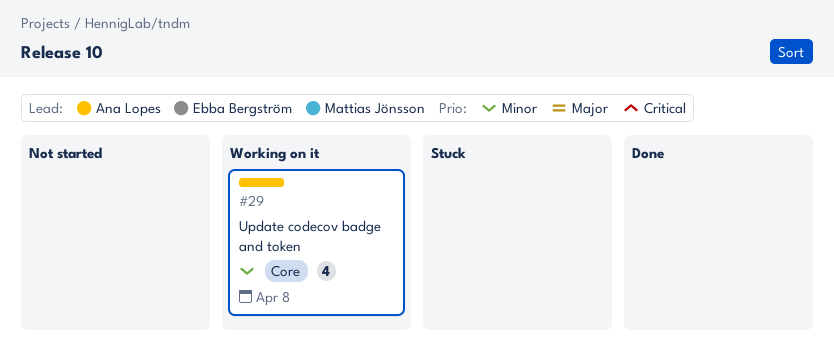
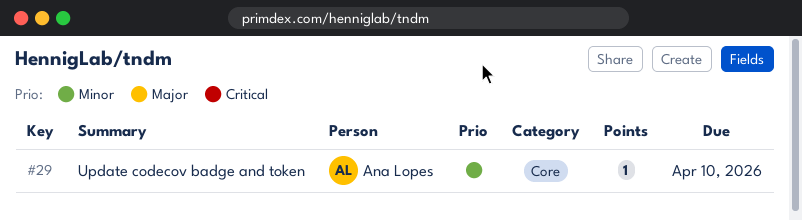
#29, estimate: 4 -> 1
#29, due: Apr 8 -> Apr 10

